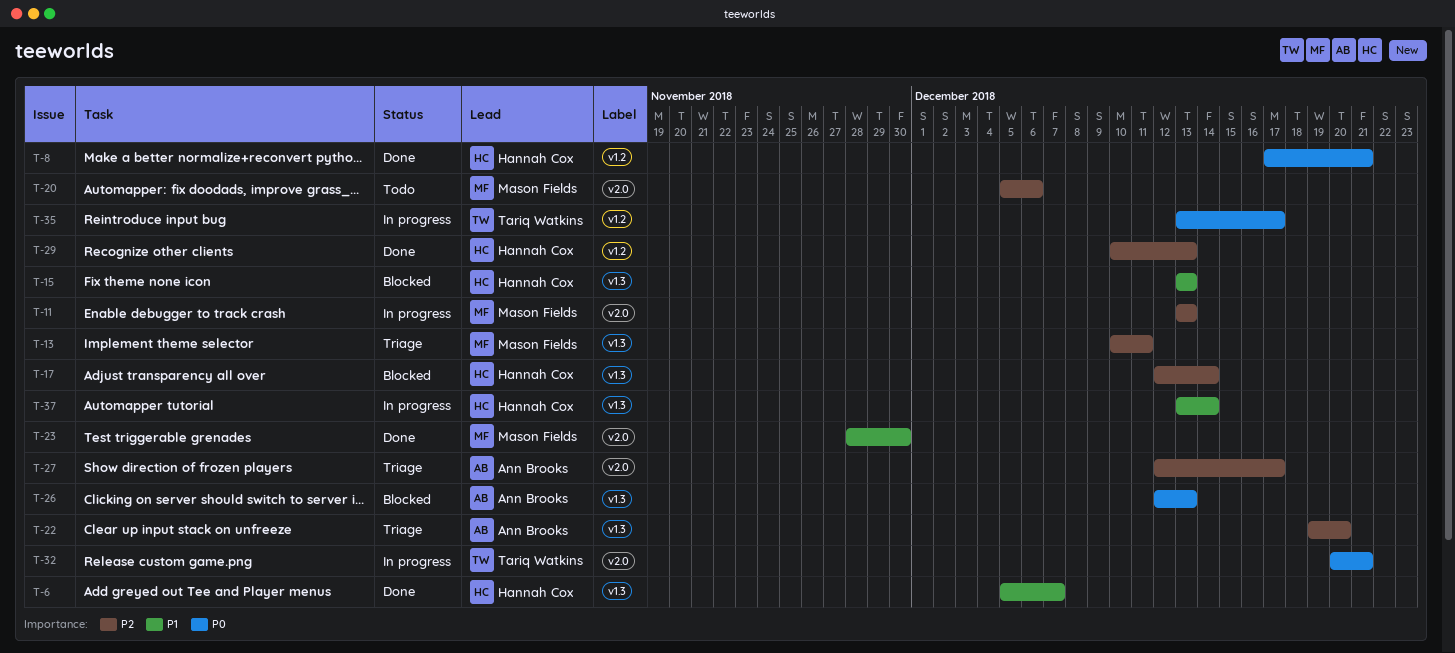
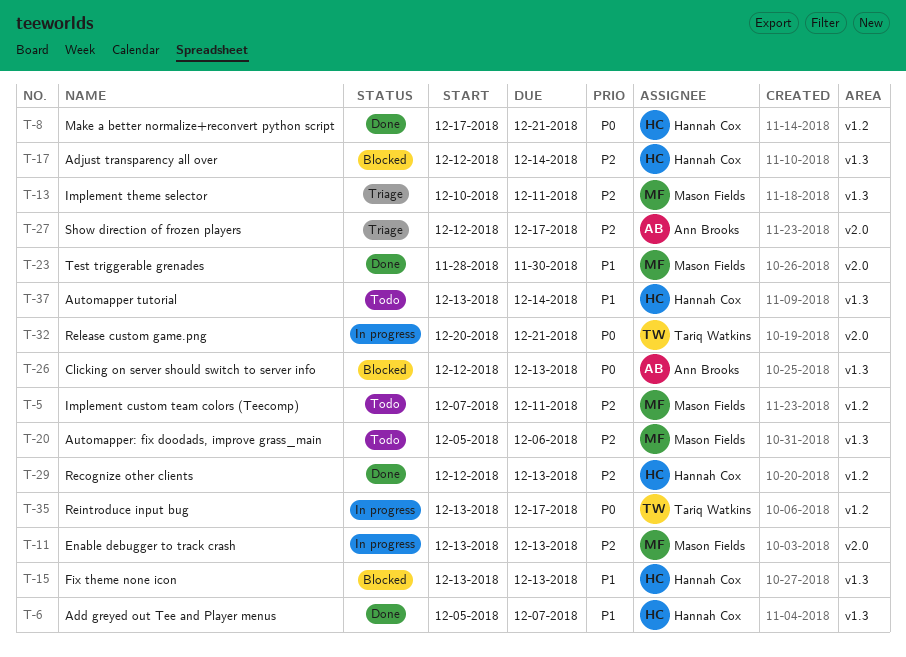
T-5: none -> present
T-20, label: v2.0 -> v1.3
T-22: present -> none
T-29, start: Dec 10 -> Dec 12
T-37, status: In progress -> Todo

